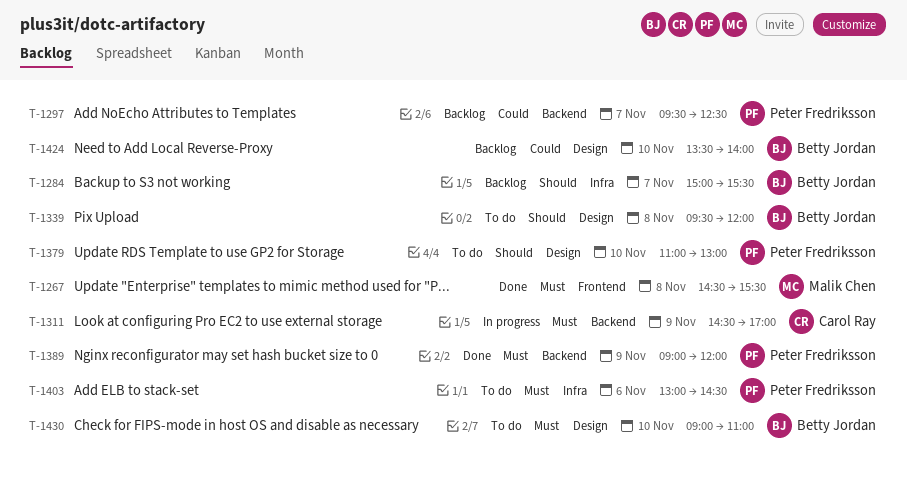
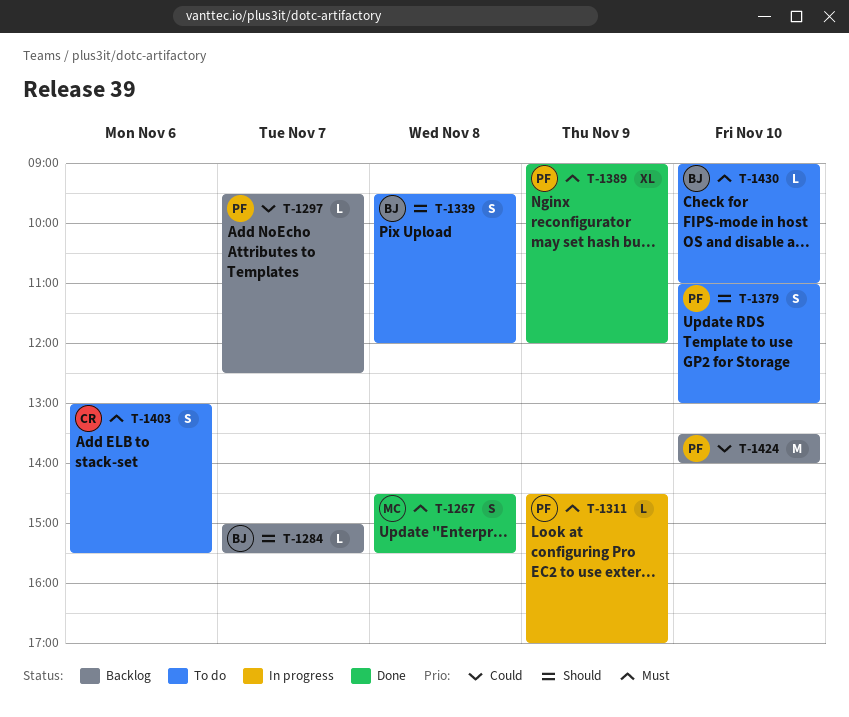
T-1311, owner: Carol Ray -> Peter Fredriksson
T-1403, owner: Peter Fredriksson -> Carol Ray
T-1403, ends: 14:30 -> 15:30
T-1424, owner: Betty Jordan -> Peter Fredriksson

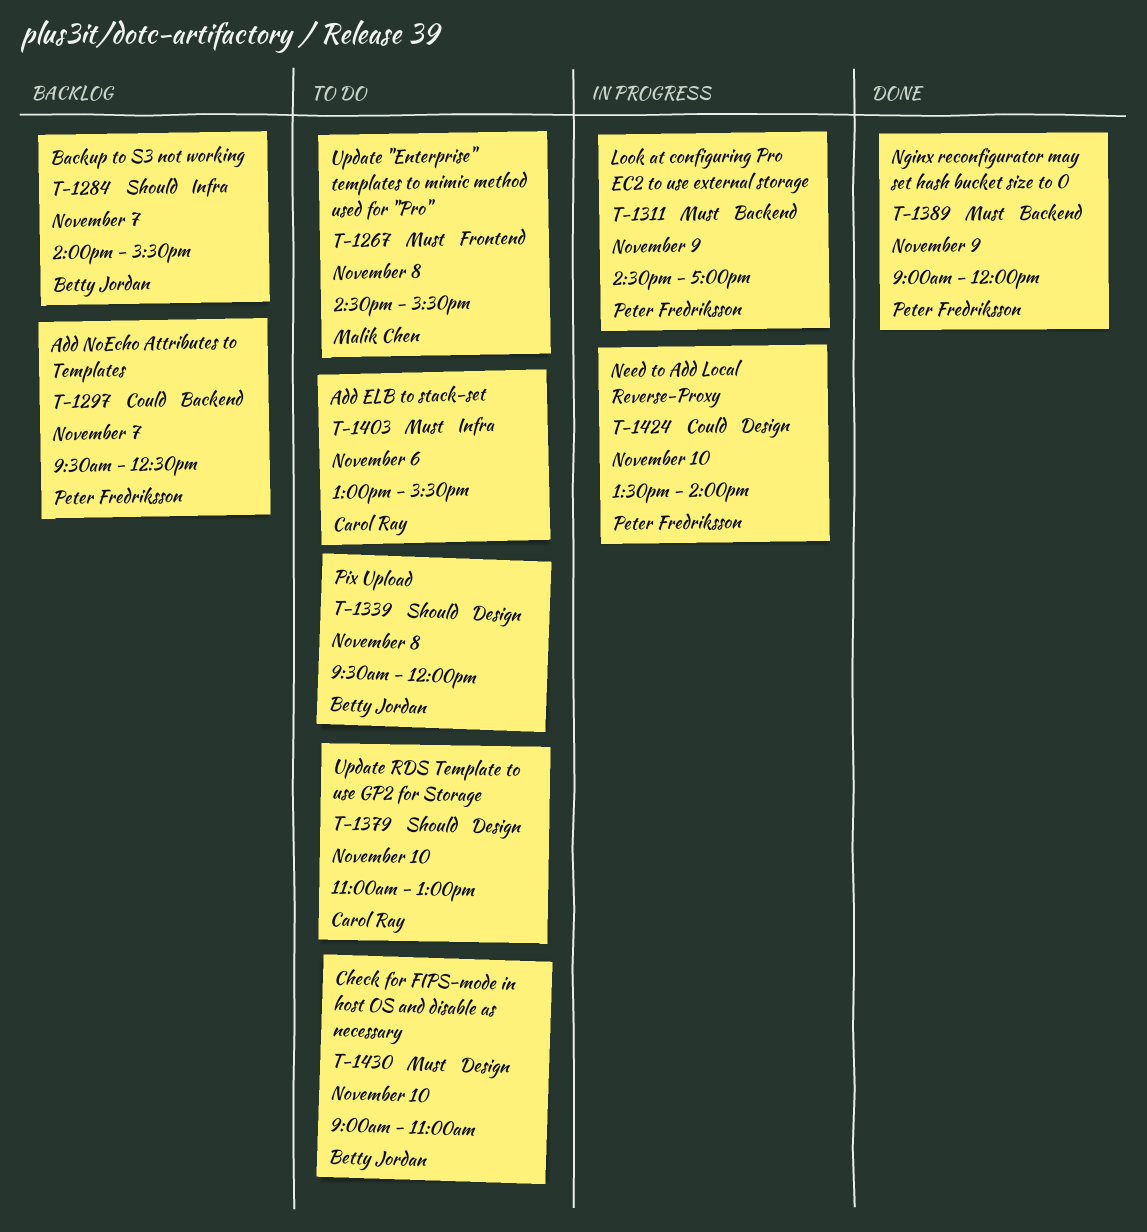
T-1267, status: Done -> To do
T-1284, begins: 15:00 -> 14:00
T-1379, owner: Peter Fredriksson -> Carol Ray
T-1424, status: Backlog -> In progress

